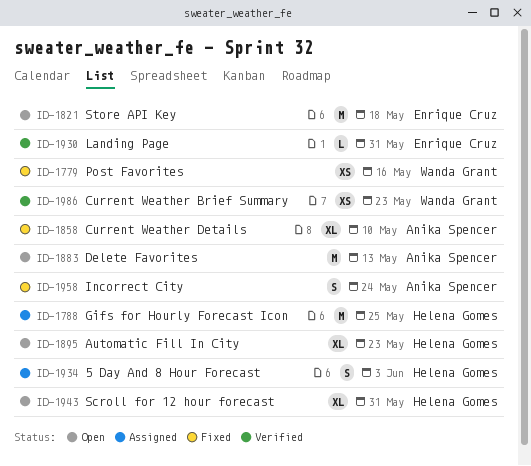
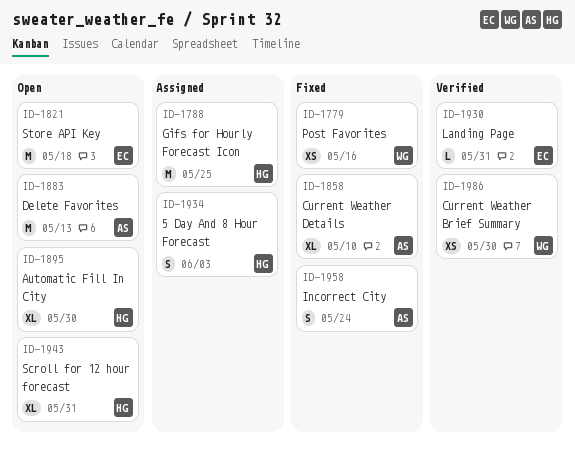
ID-1895, due: May 23 -> May 30
ID-1986, due: May 23 -> May 30

